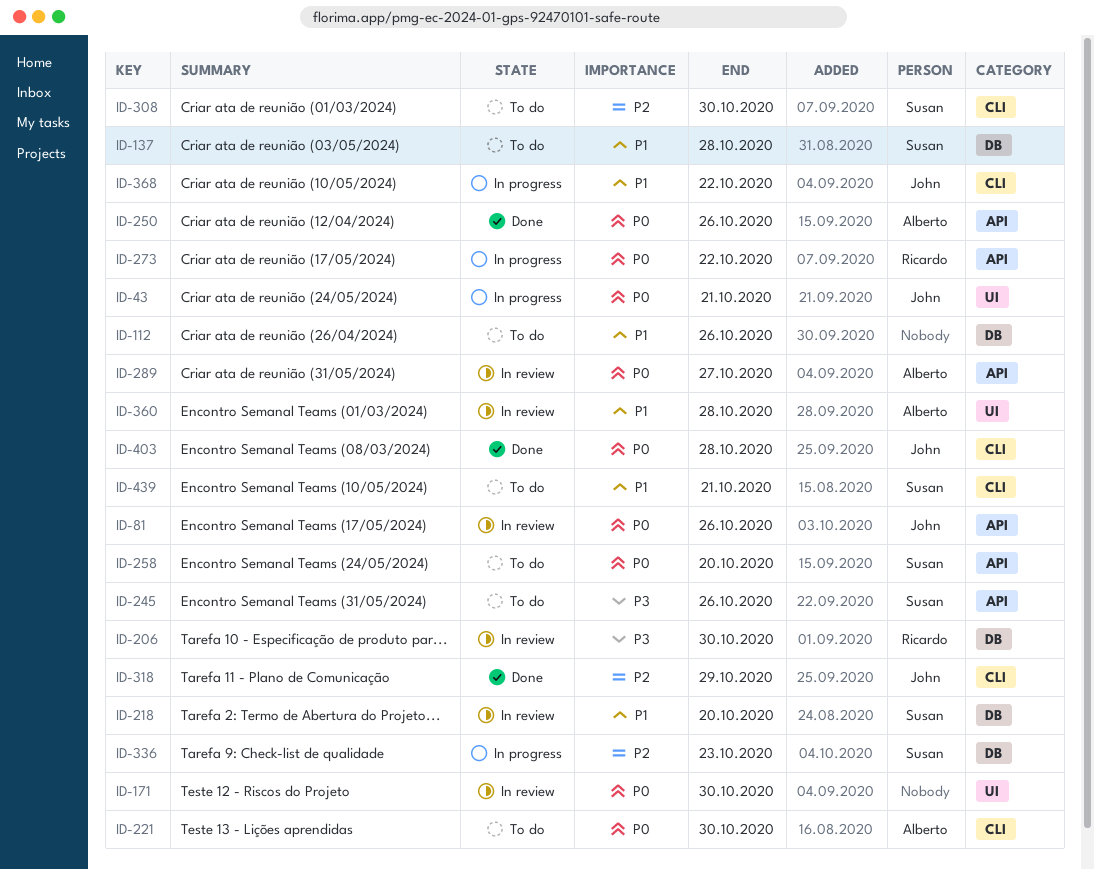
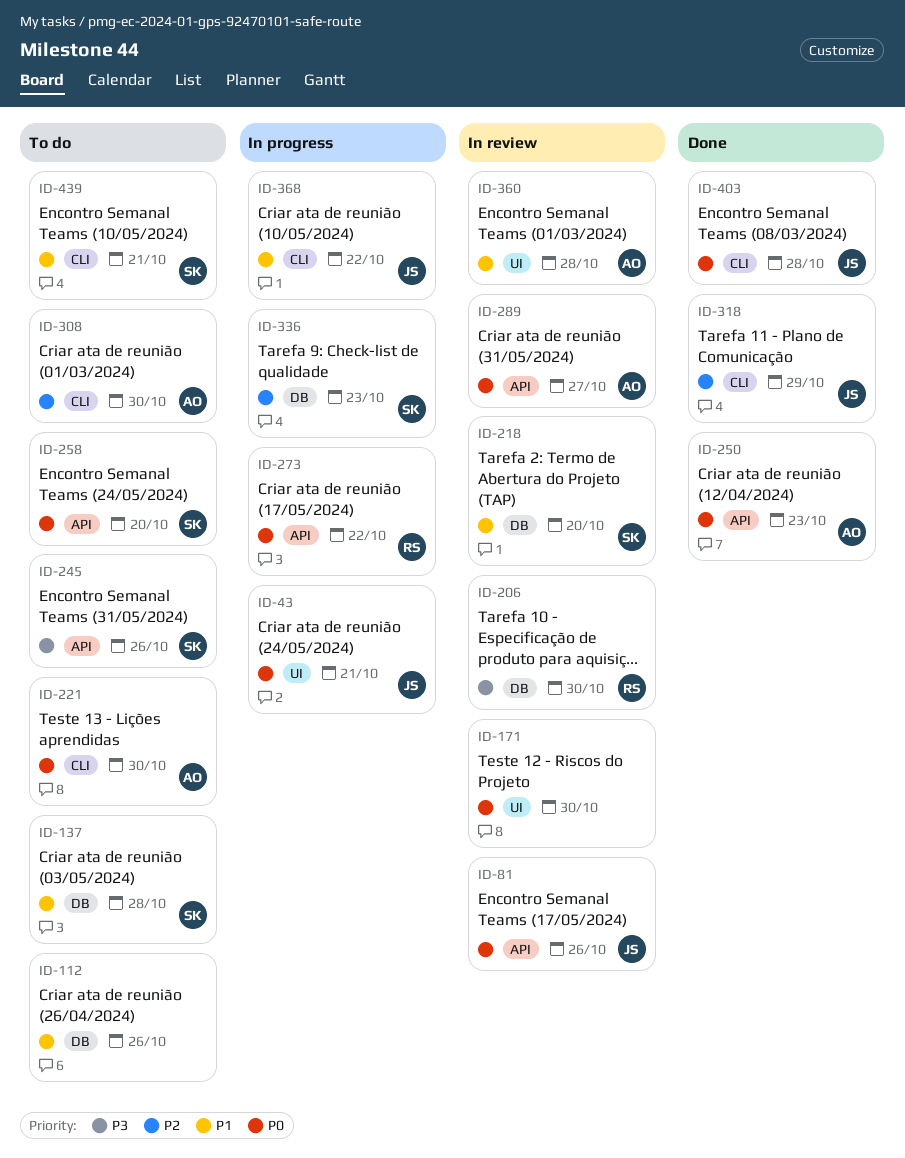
ID-250, due: Oct 26 -> Oct 23
ID-308, owner: Susan -> Alberto

